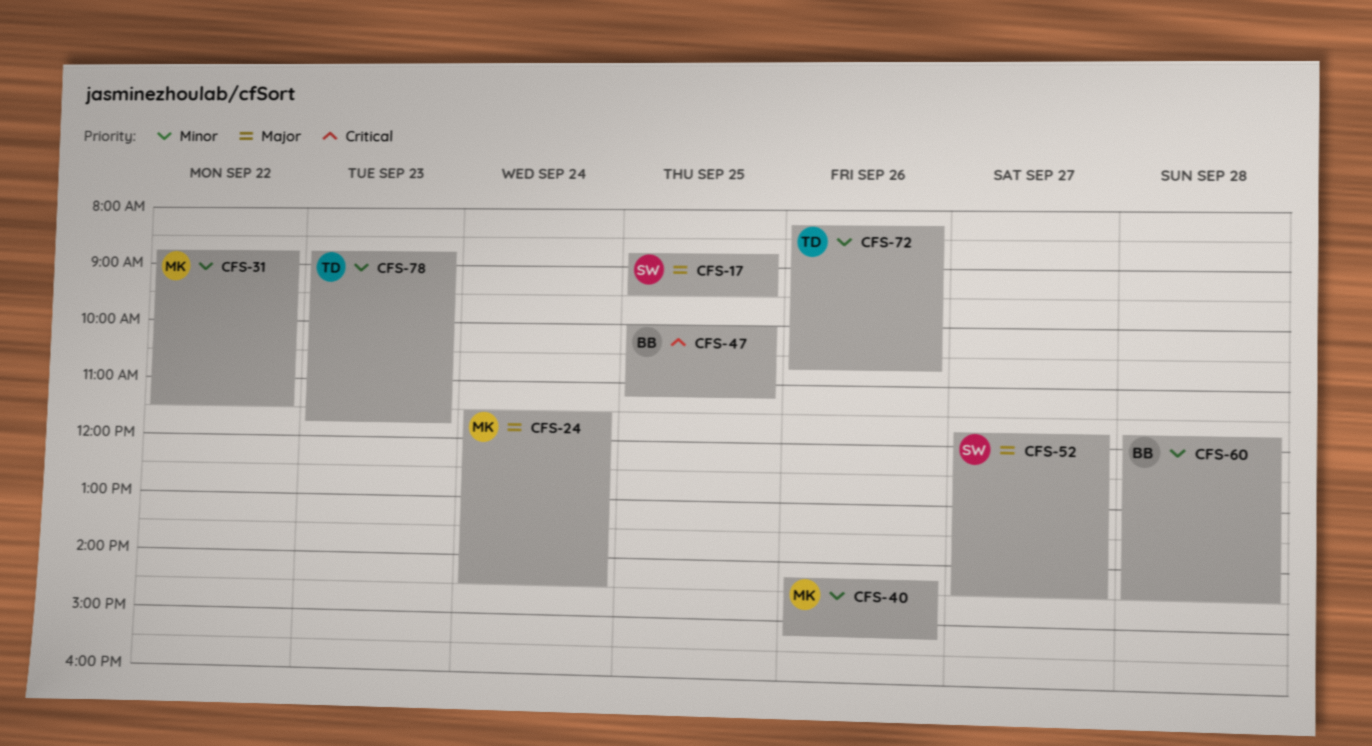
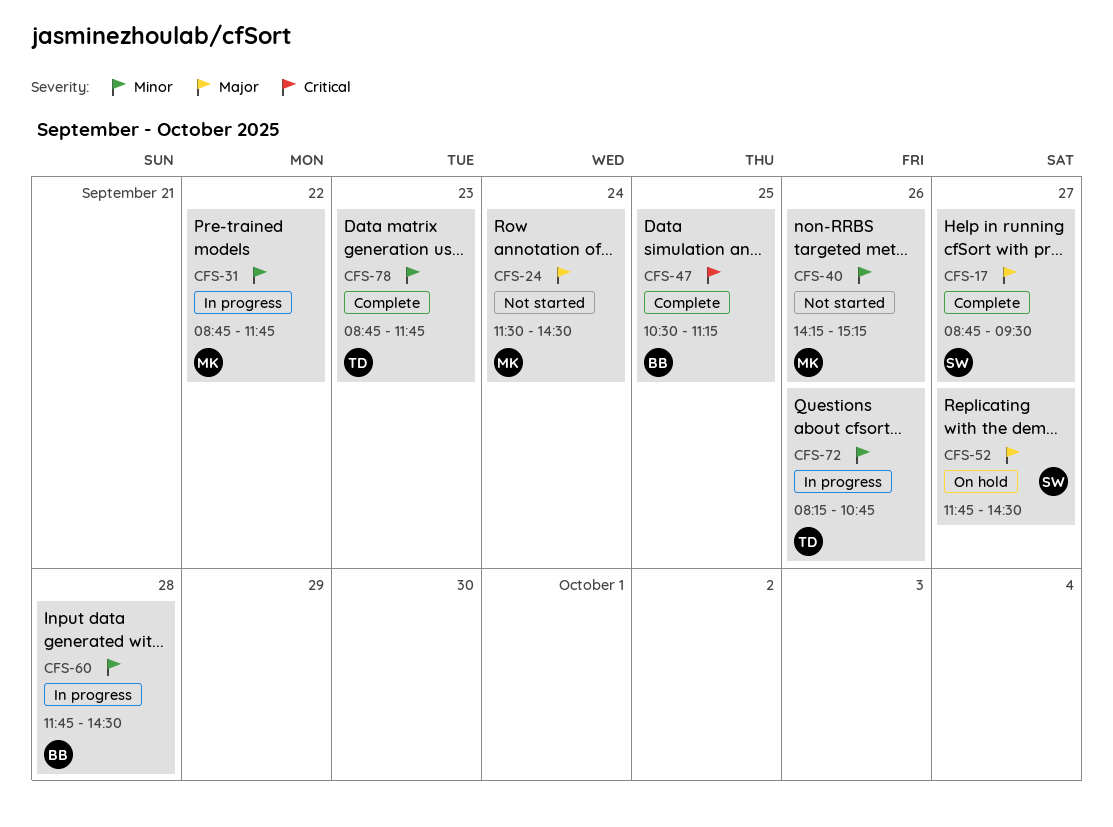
CFS-17, day: Sep 25 -> Sep 27
CFS-31, ends: 11:30 -> 11:45
CFS-47, begins: 10:00 -> 10:30

